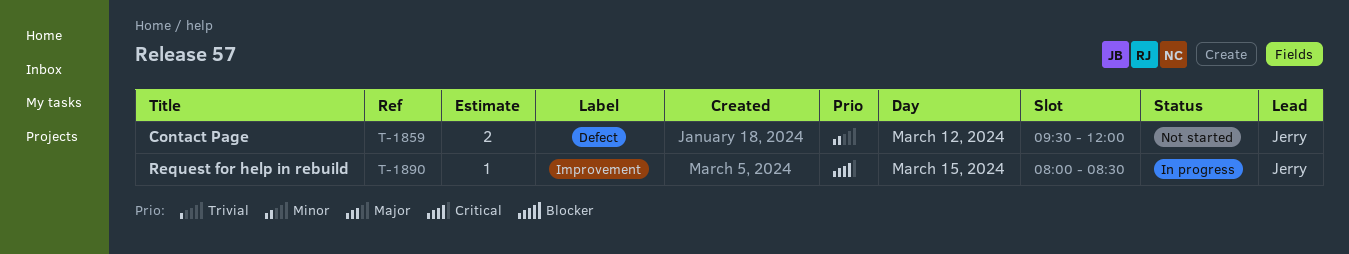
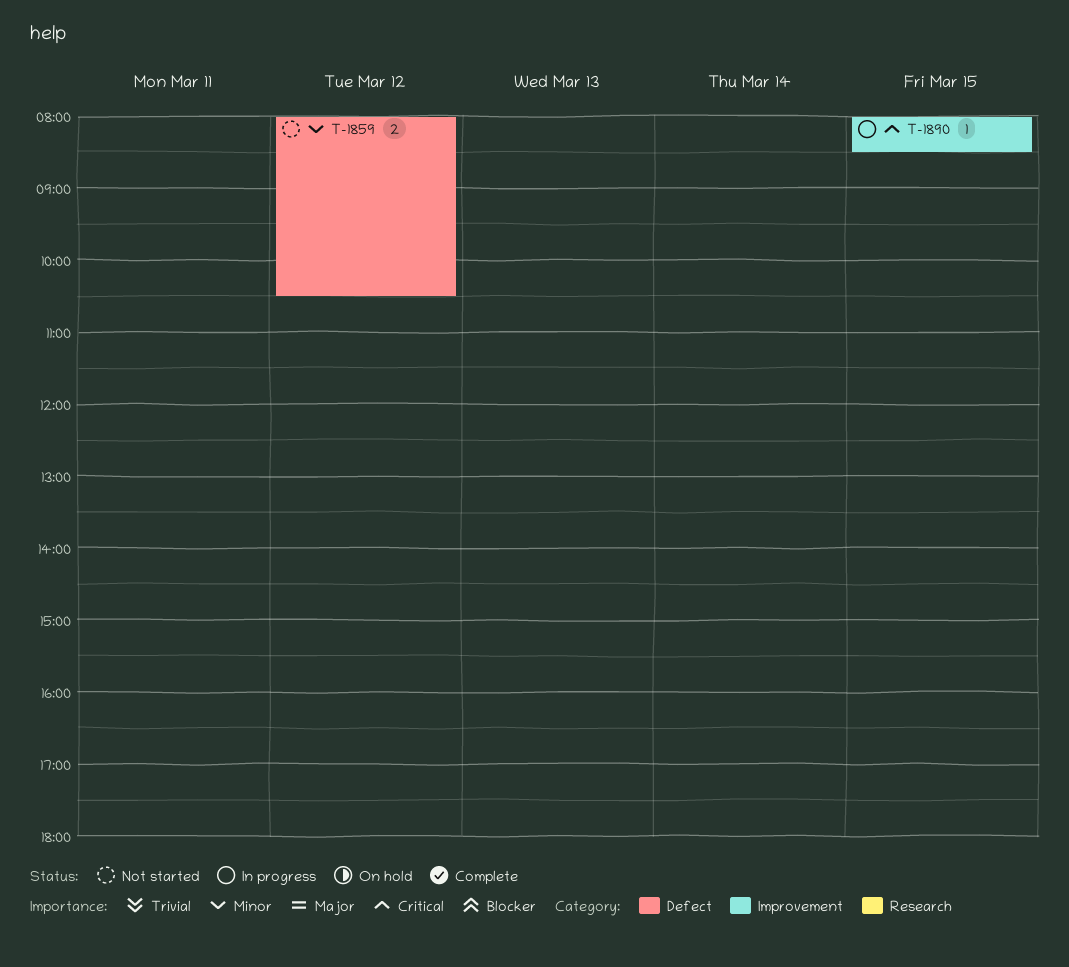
T-1859, begins: 09:30 -> 08:00
T-1859, ends: 12:00 -> 10:30

